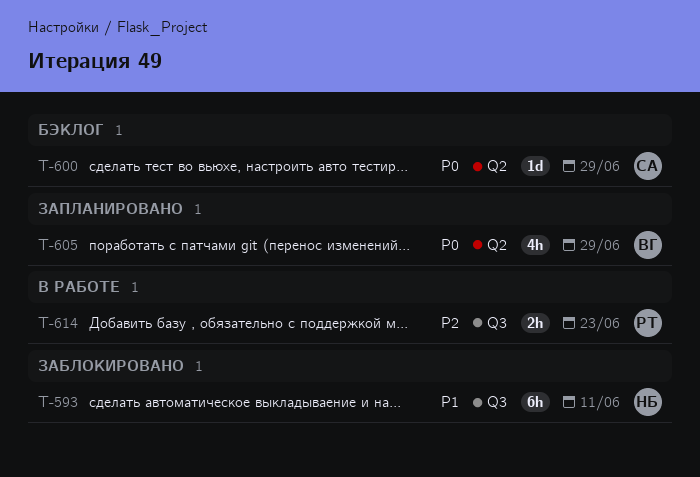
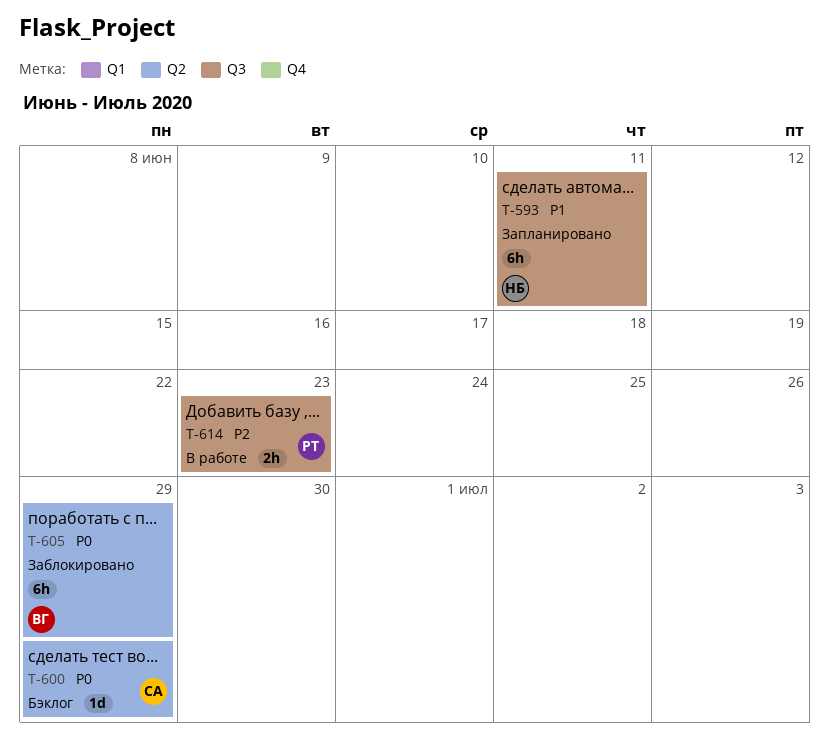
T-593, status: Заблокировано -> Запланировано
T-605, status: Запланировано -> Заблокировано
T-605, estimate: 4h -> 6h

